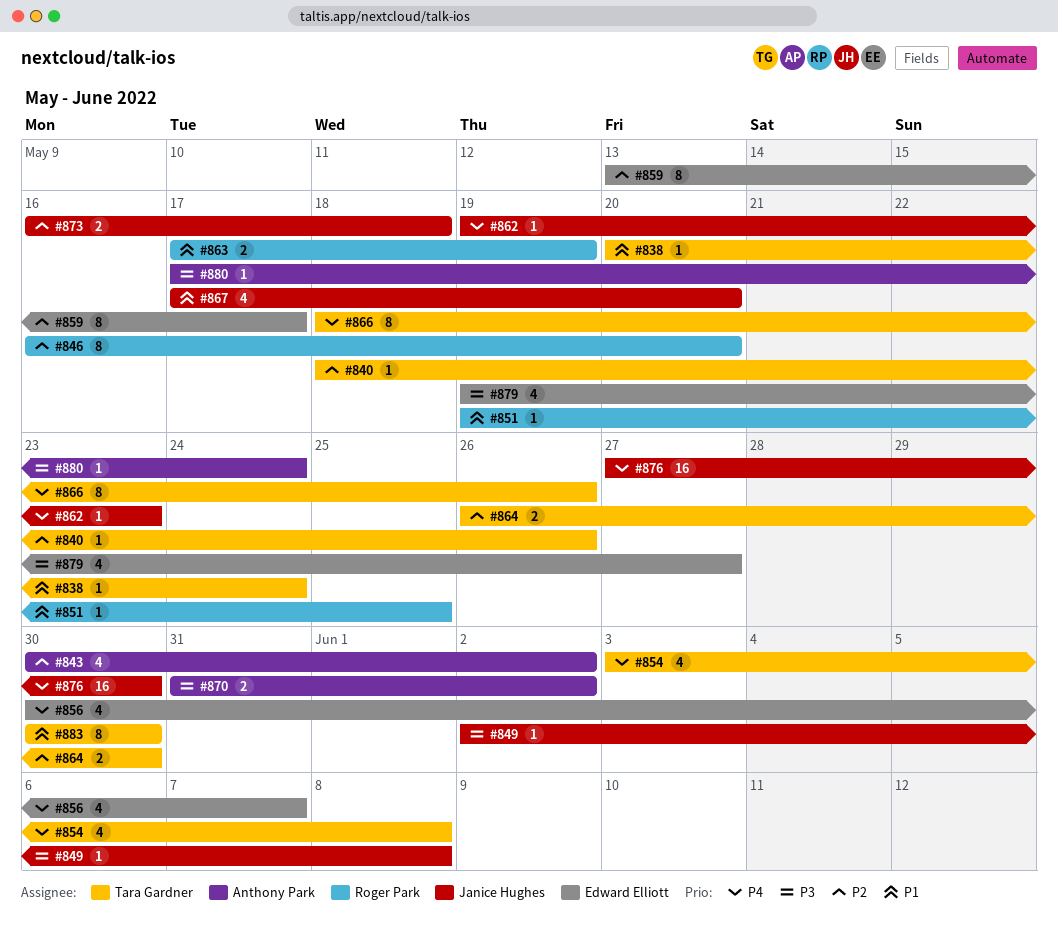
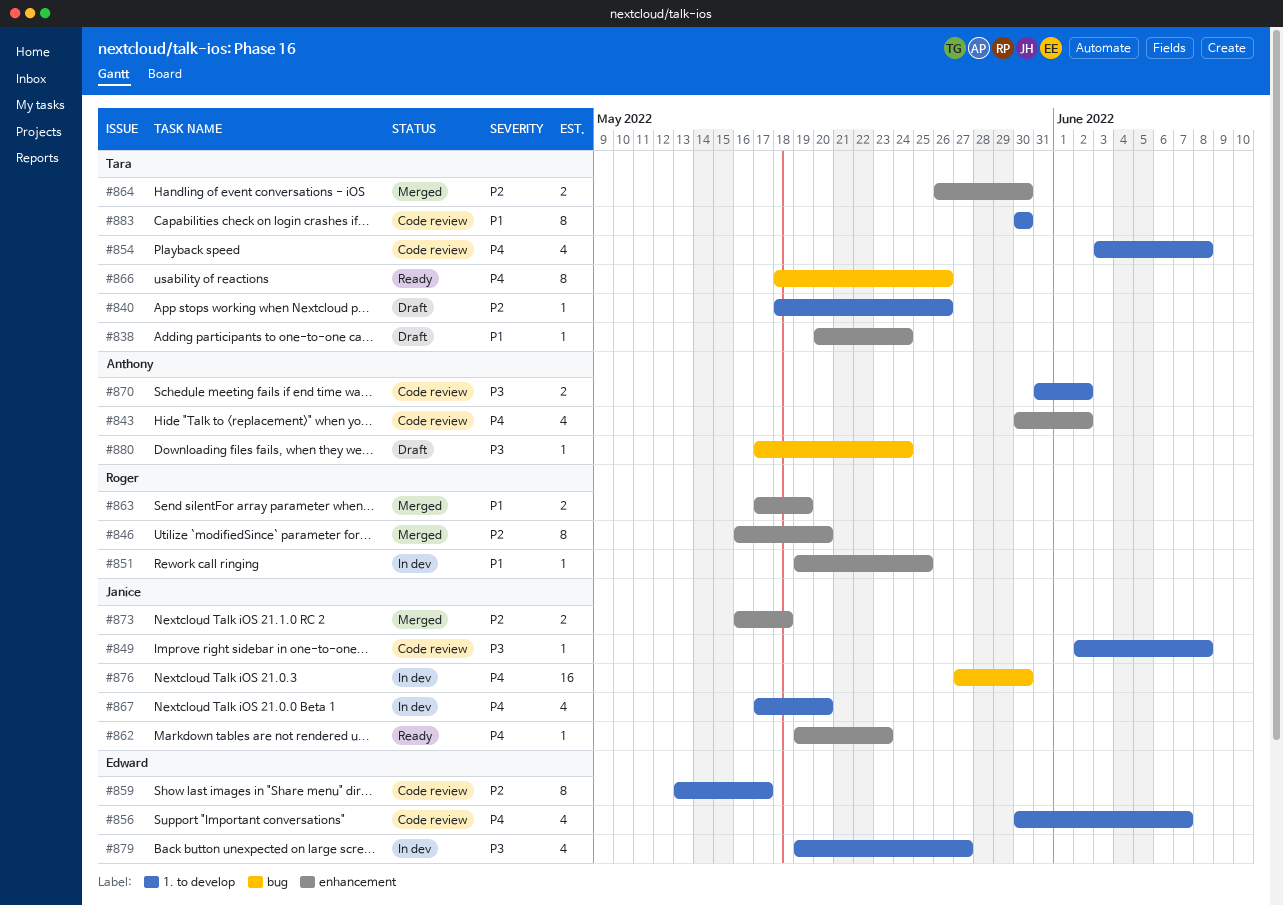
#843, priority: P2 -> P4
#867, priority: P1 -> P4

